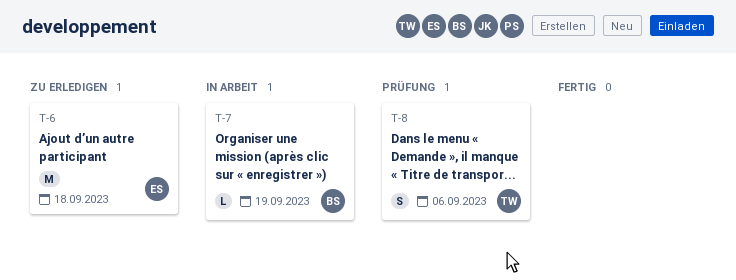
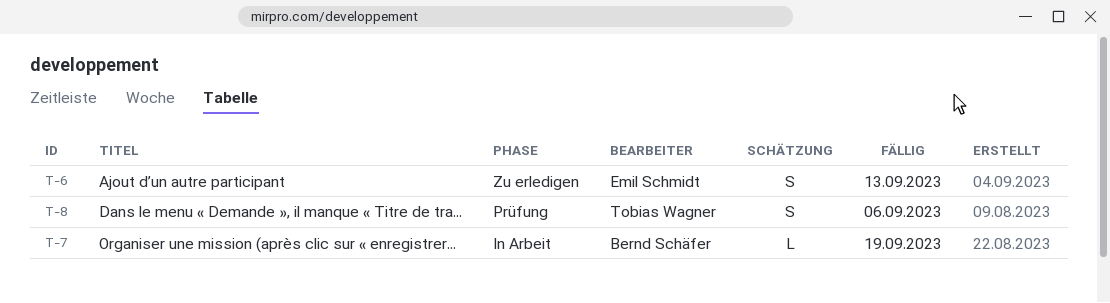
T-6, estimate: M -> S
T-6, due: Sep 18 -> Sep 13

